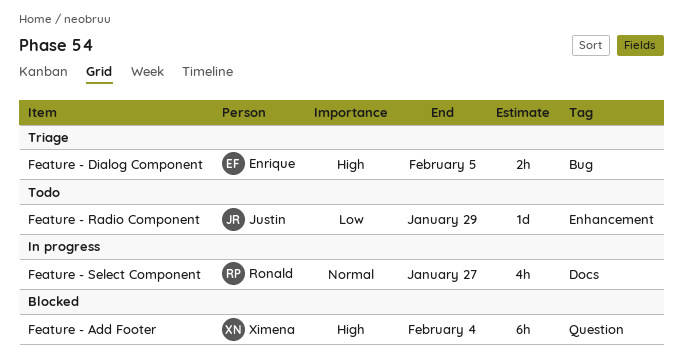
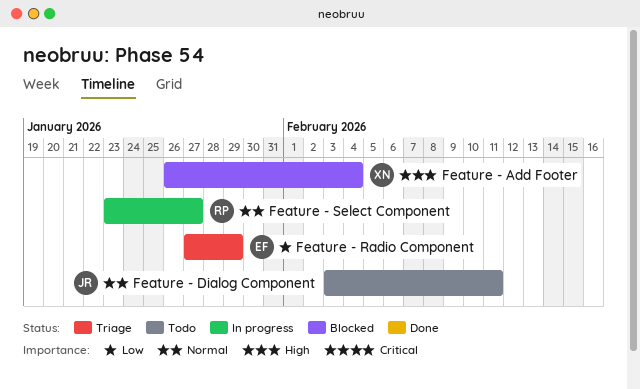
Feature - Dialog Component, status: Triage -> Todo
Feature - Dialog Component, owner: Enrique -> Justin
Feature - Dialog Component, priority: High -> Normal
Feature - Dialog Component, due: Feb 5 -> Feb 11
Feature - Radio Component, status: Todo -> Triage
Feature - Radio Component, owner: Justin -> Enrique

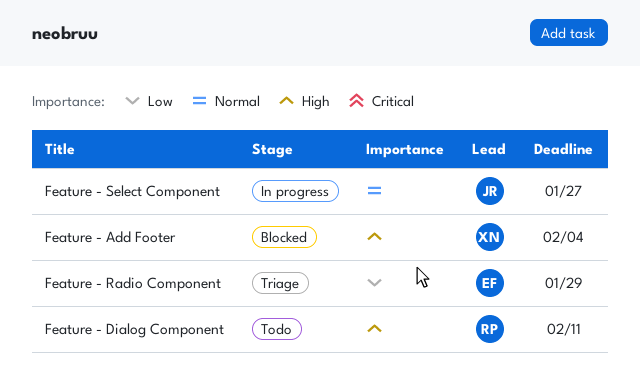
Feature - Dialog Component, owner: JR -> RP
Feature - Dialog Component, priority: Normal -> High
Feature - Select Component, owner: RP -> JR

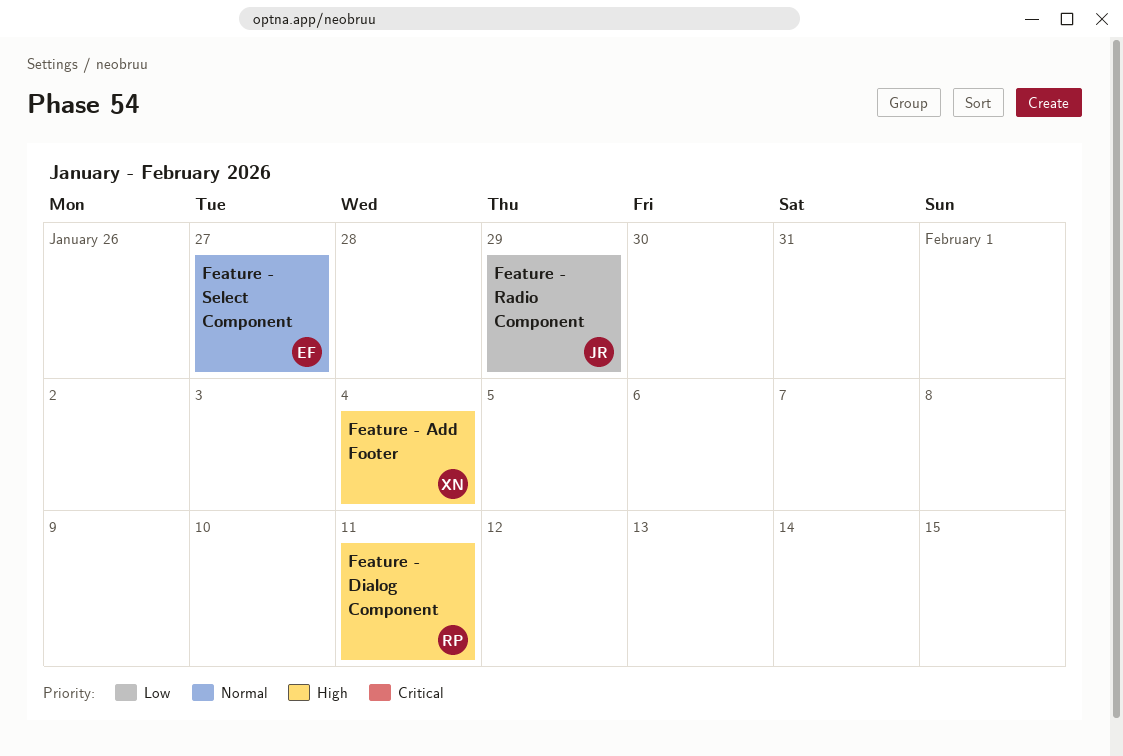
Feature - Radio Component, owner: EF -> JR
Feature - Select Component, owner: JR -> EF

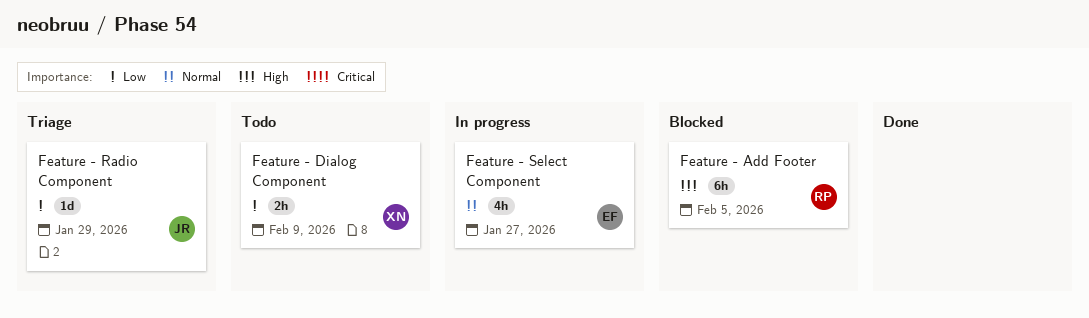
Feature - Add Footer, owner: XN -> RP
Feature - Add Footer, due: Feb 4 -> Feb 5
Feature - Dialog Component, owner: RP -> XN
Feature - Dialog Component, priority: High -> Low
Feature - Dialog Component, due: Feb 11 -> Feb 9

